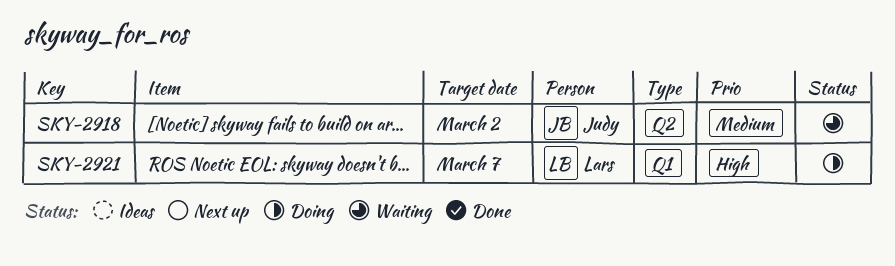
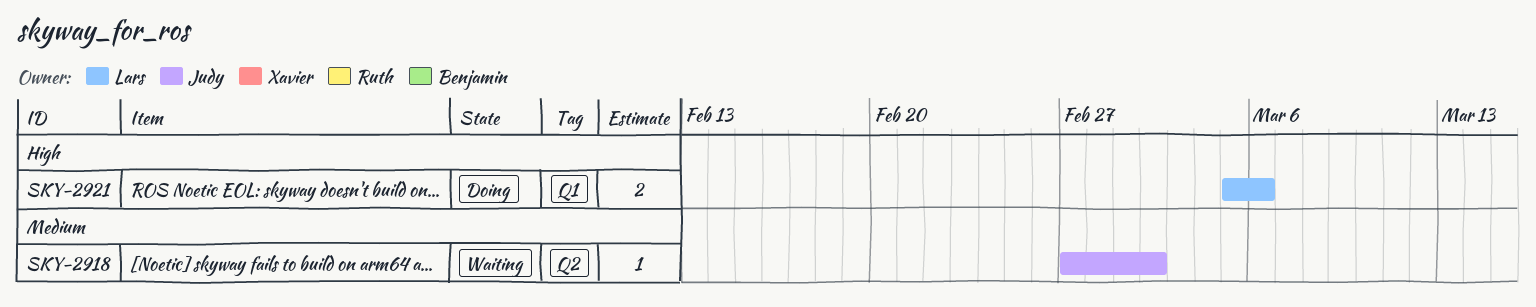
SKY-2921, due: Mar 7 -> Mar 6

